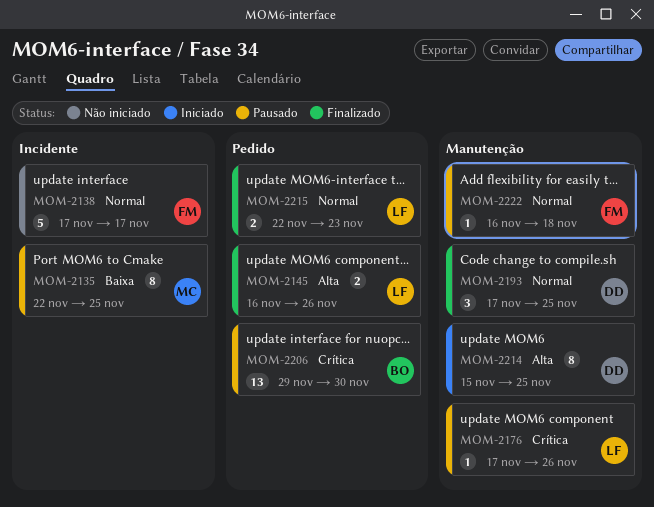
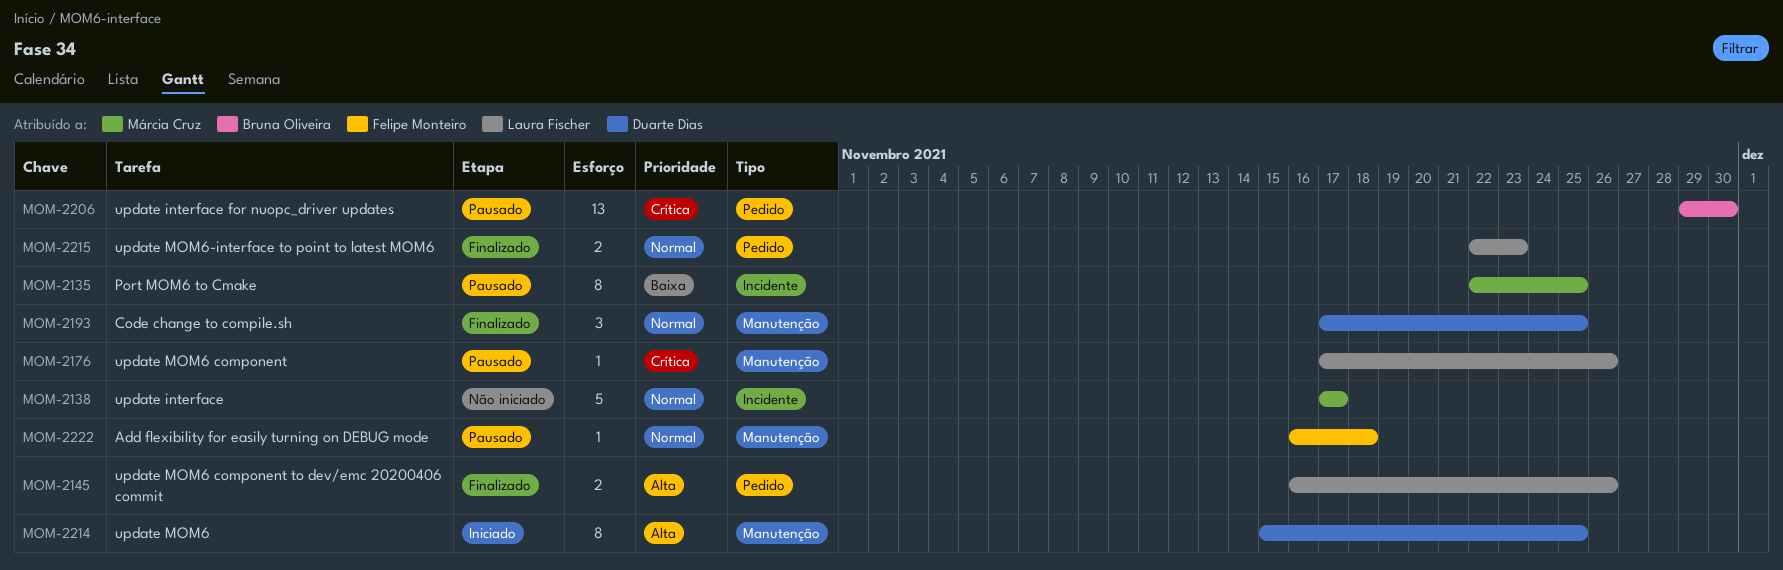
MOM-2138, owner: Felipe Monteiro -> Márcia Cruz

